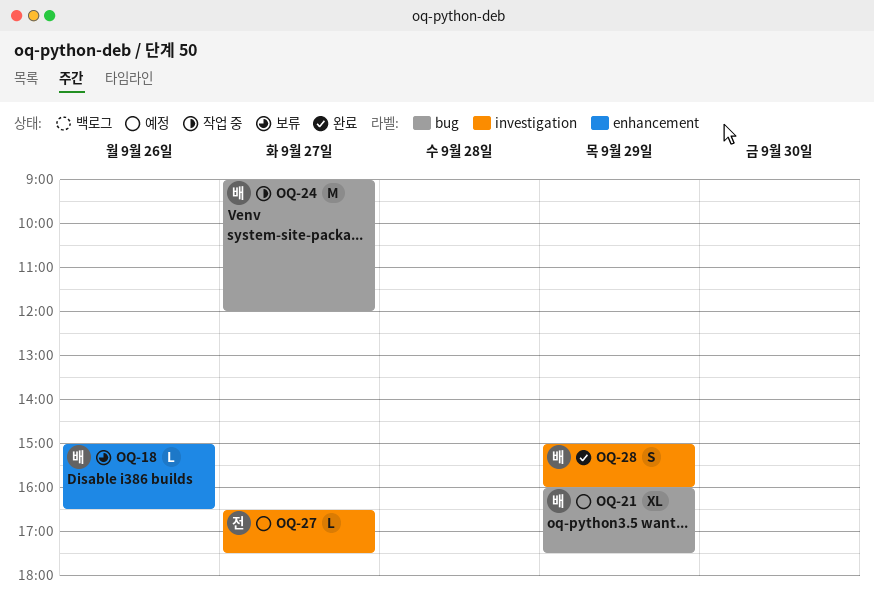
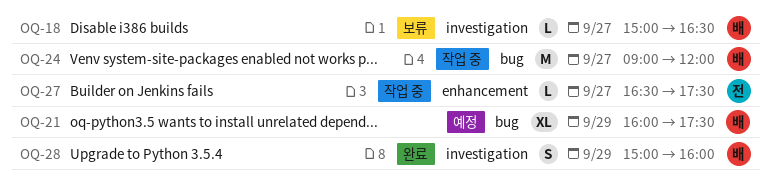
OQ-18, label: enhancement -> investigation
OQ-18, day: Sep 26 -> Sep 27
OQ-27, status: 예정 -> 작업 중
OQ-27, label: investigation -> enhancement

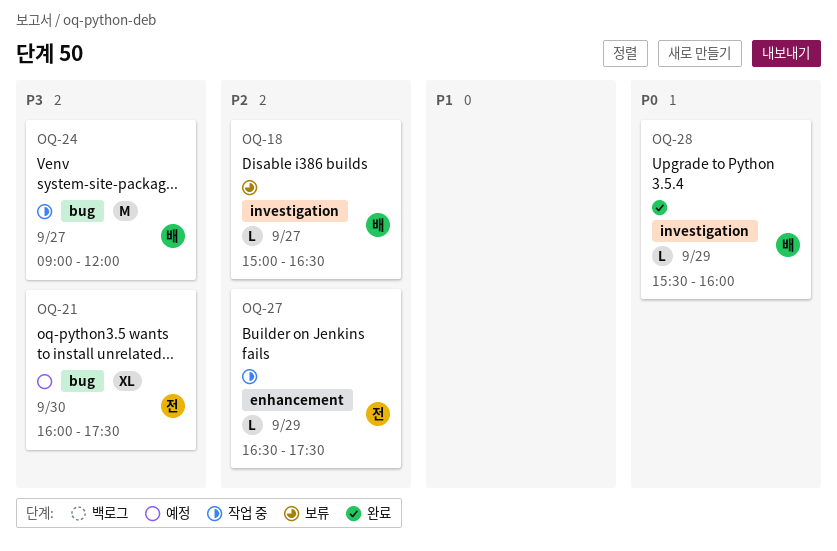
OQ-21, owner: 배 -> 전
OQ-21, day: Sep 29 -> Sep 30
OQ-27, day: Sep 27 -> Sep 29
OQ-28, estimate: S -> L
OQ-28, begins: 15:00 -> 15:30

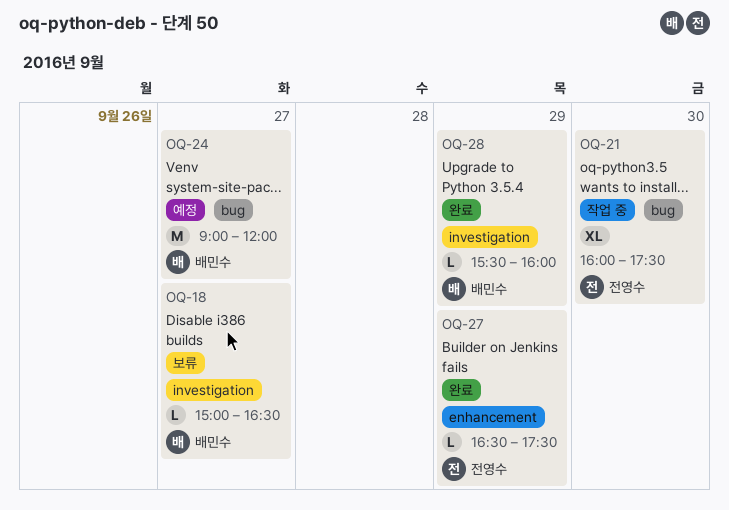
OQ-21, status: 예정 -> 작업 중
OQ-24, status: 작업 중 -> 예정
OQ-27, status: 작업 중 -> 완료

